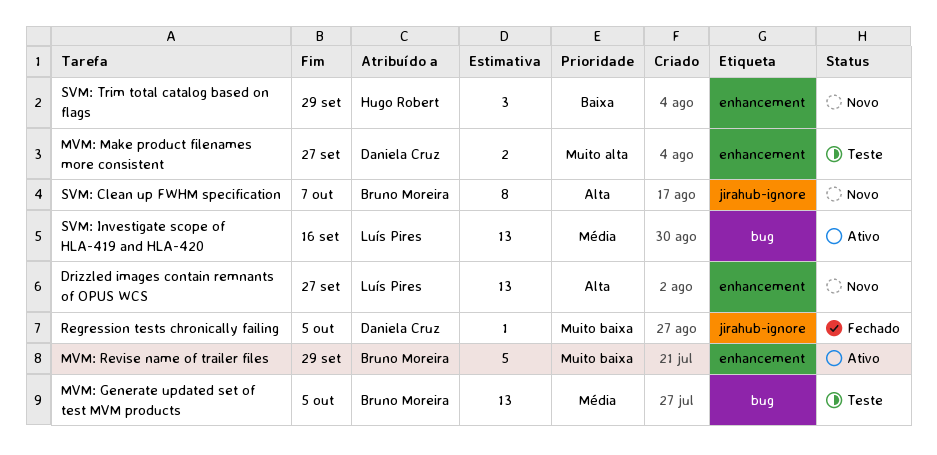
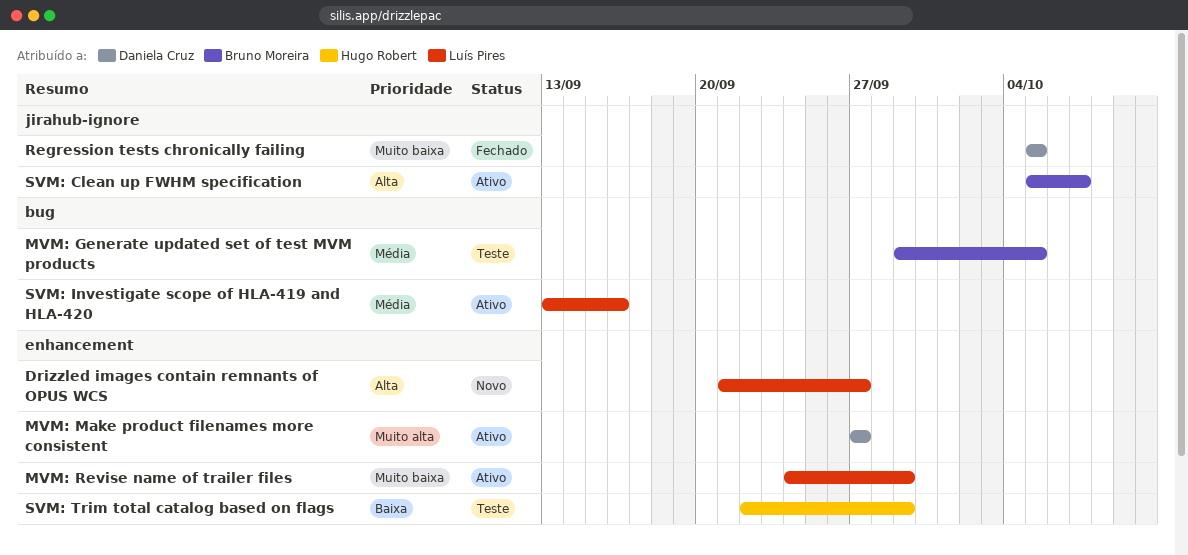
MVM: Make product filenames more consistent, status: Teste -> Ativo
MVM: Revise name of trailer files, owner: Bruno Moreira -> Luís Pires
SVM: Clean up FWHM specification, status: Novo -> Ativo
SVM: Trim total catalog based on flags, status: Novo -> Teste

